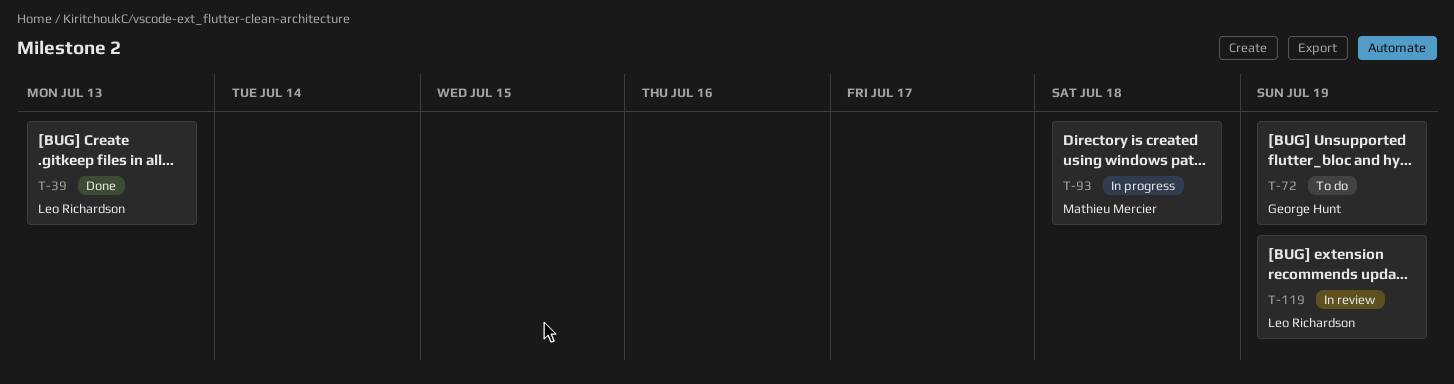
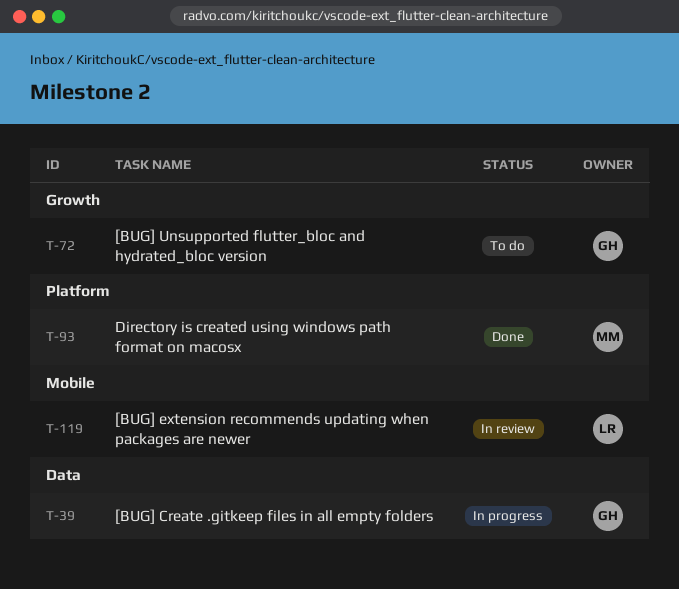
T-39, status: Done -> In progress
T-39, owner: Leo Richardson -> George Hunt
T-93, status: In progress -> Done

